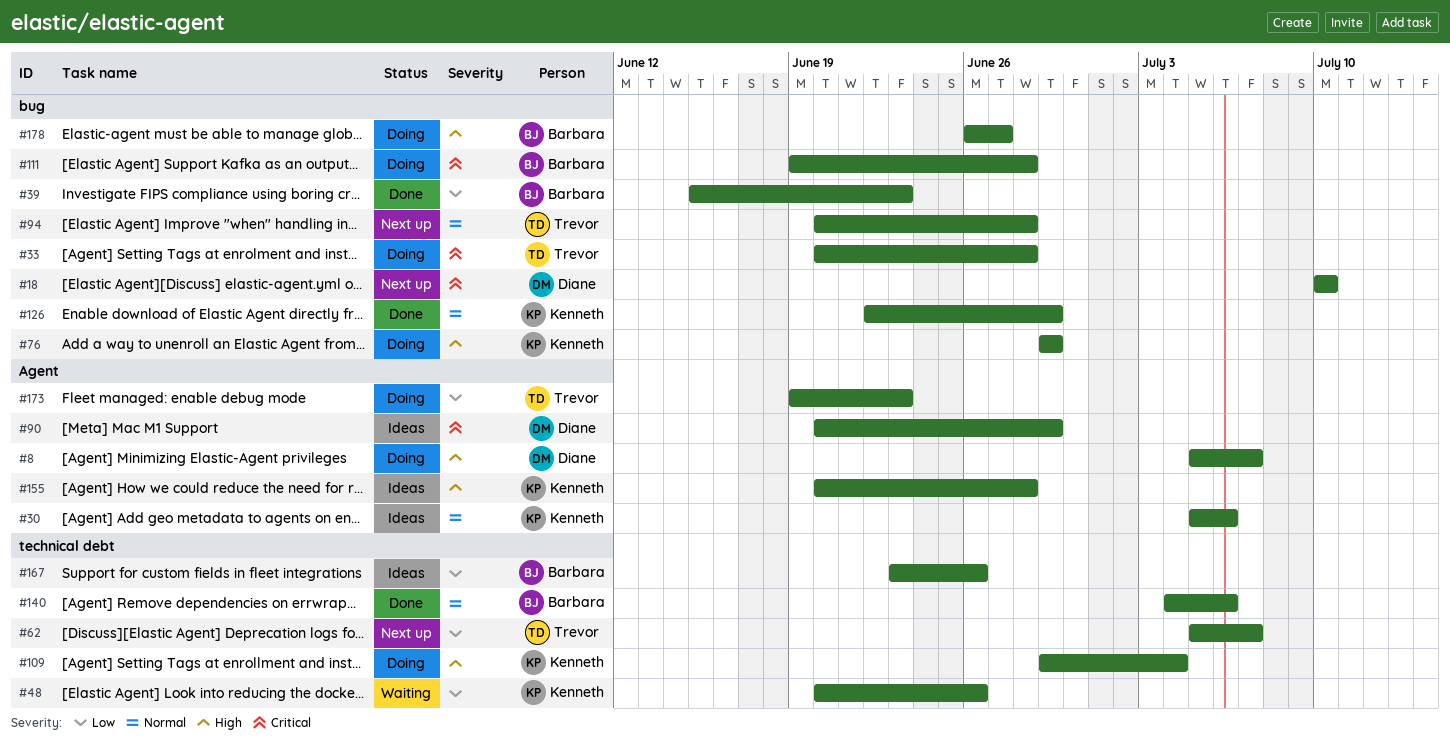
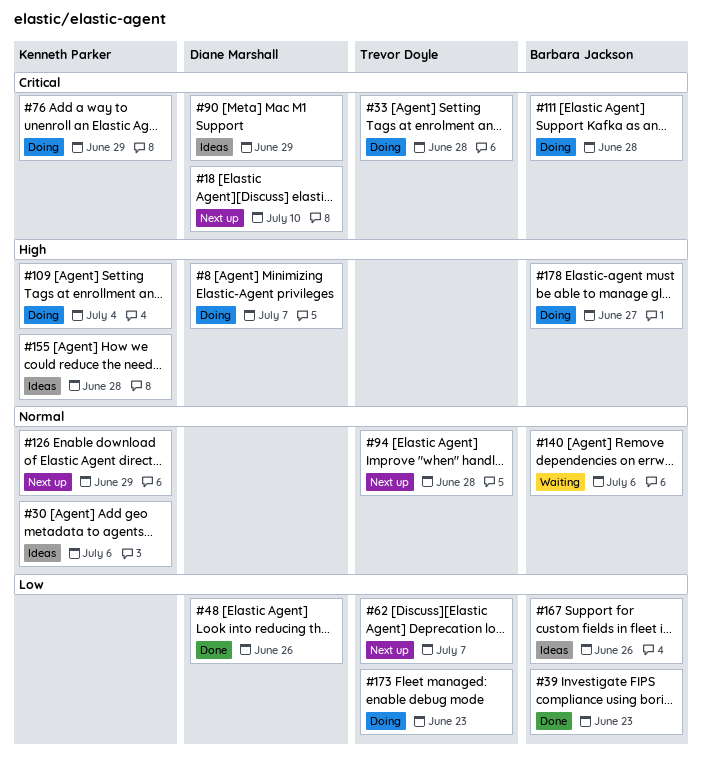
#48, status: Waiting -> Done
#48, owner: Kenneth Parker -> Diane Marshall
#76, priority: High -> Critical
#126, status: Done -> Next up
#140, status: Done -> Waiting

